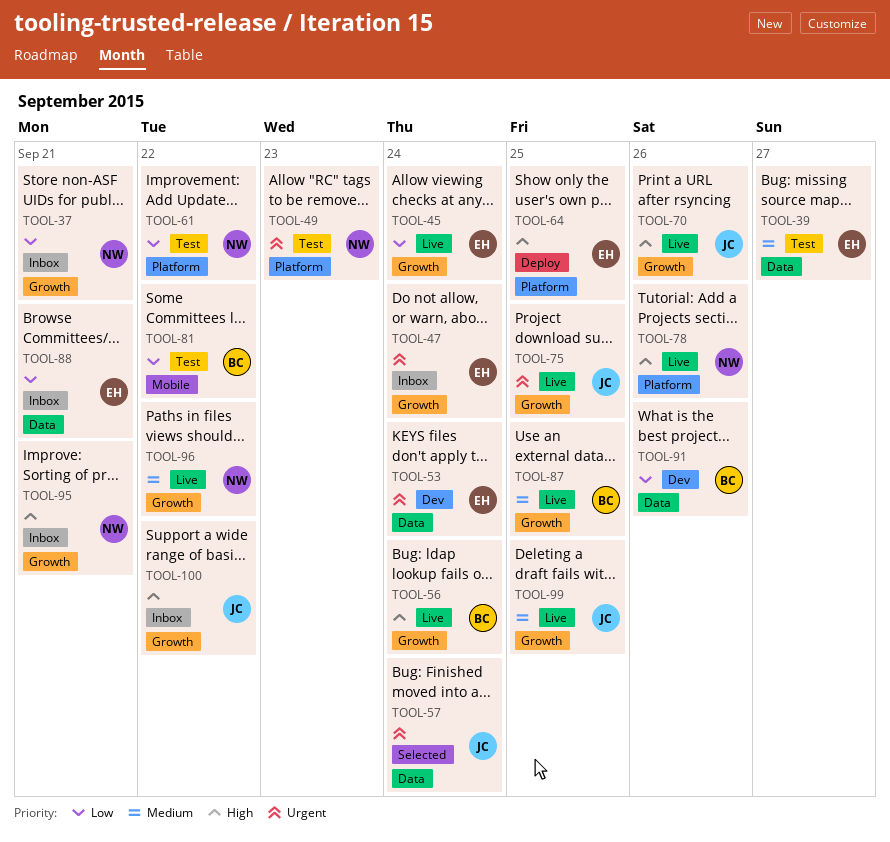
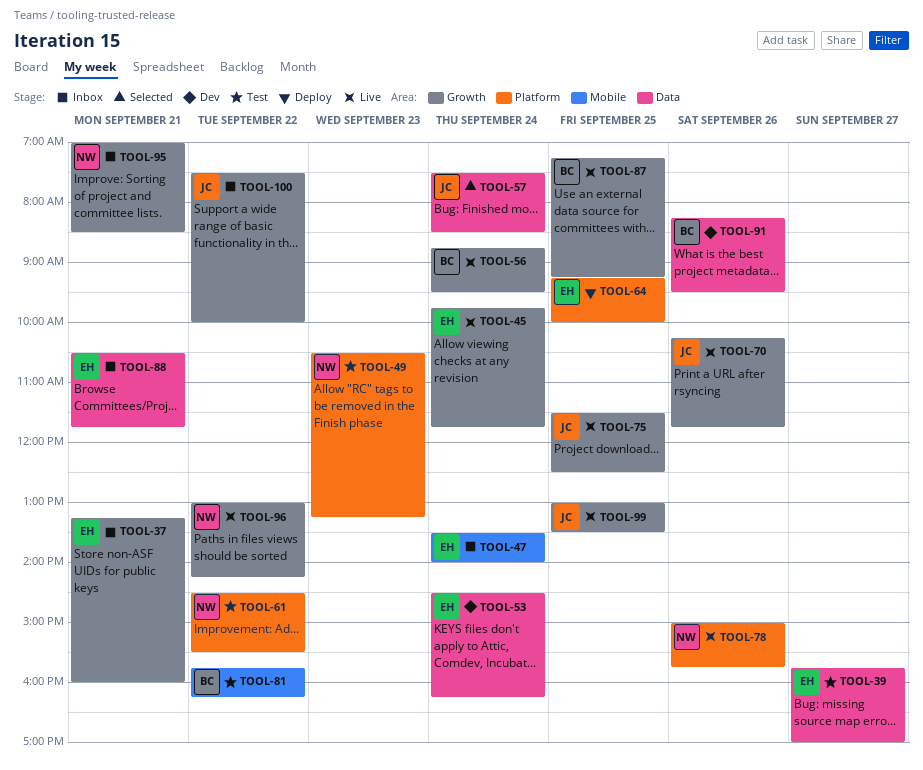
TOOL-37, owner: NW -> EH
TOOL-47, label: Growth -> Mobile

